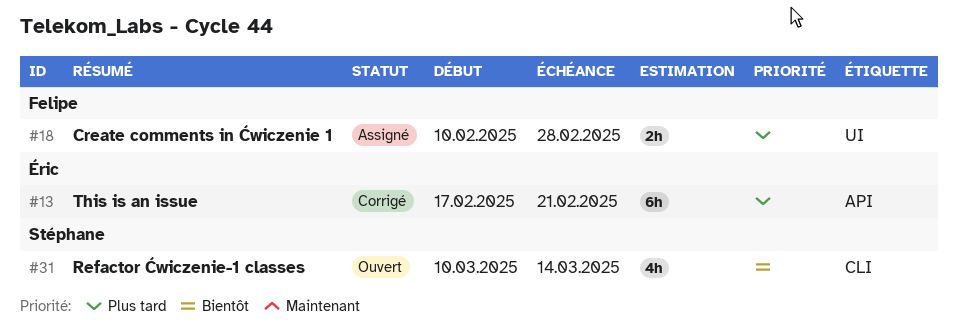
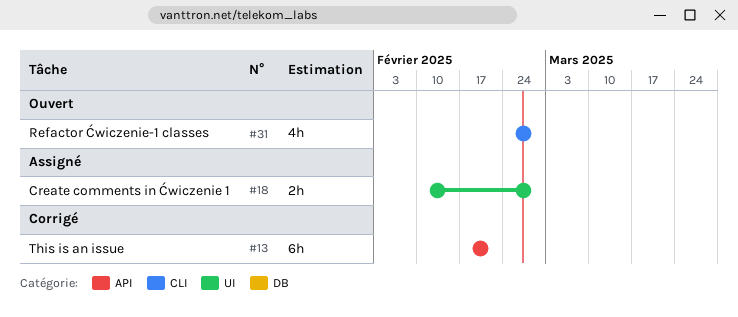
#31, start: Mar 10 -> Feb 24
#31, due: Mar 14 -> Feb 28

